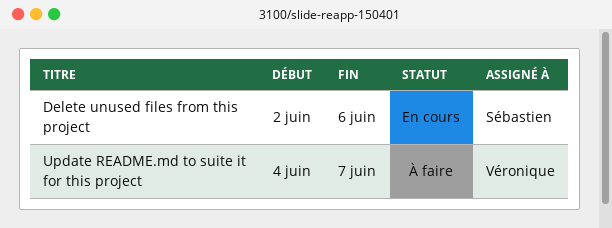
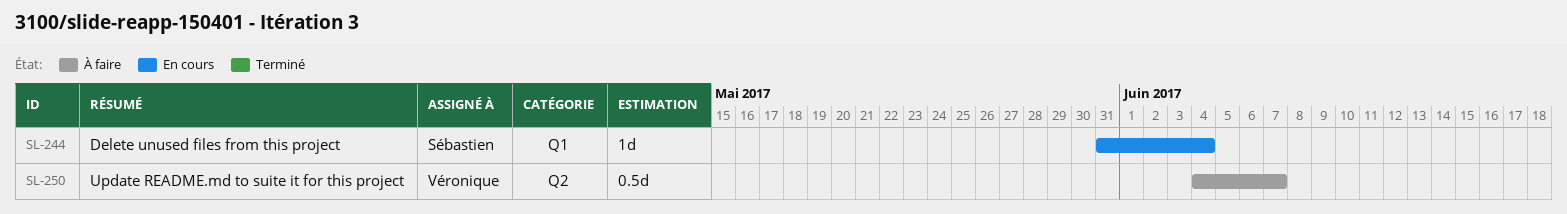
Delete unused files from this project, start: Jun 2 -> May 31
Delete unused files from this project, due: Jun 6 -> Jun 4

